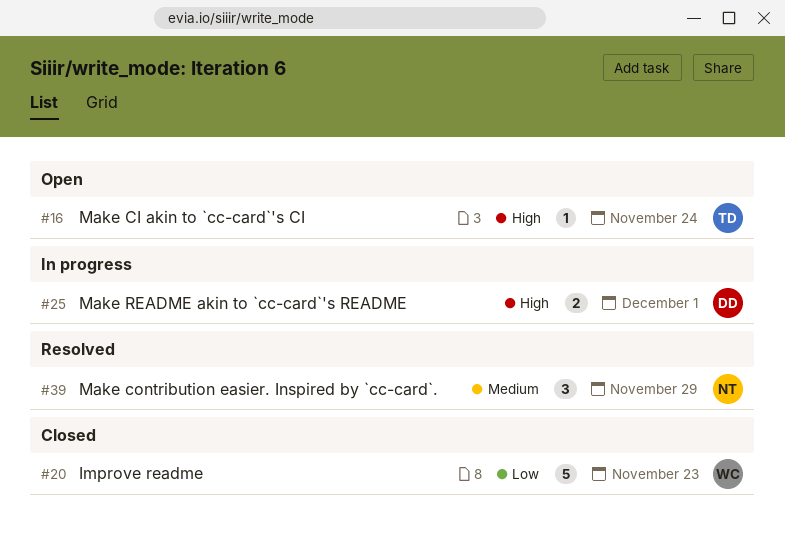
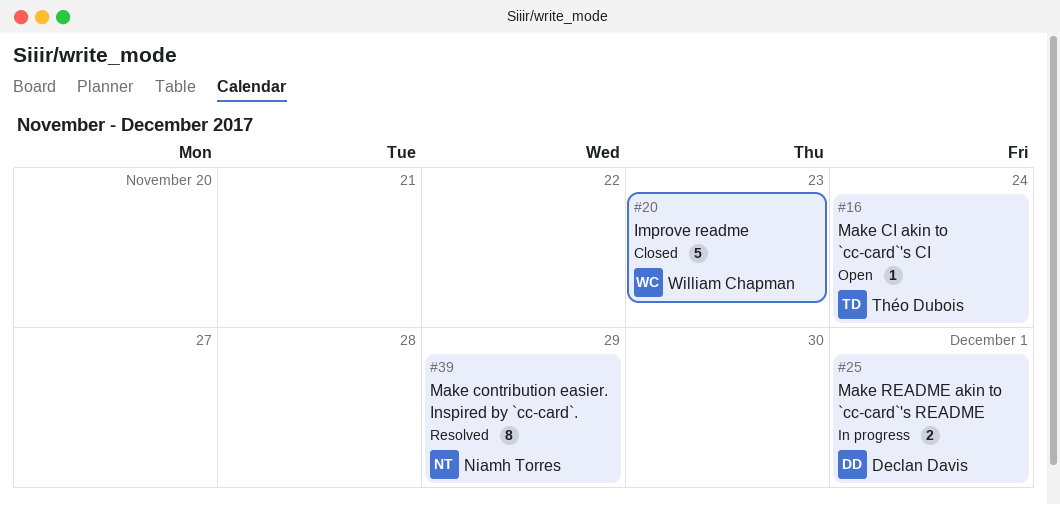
#39, estimate: 3 -> 8

